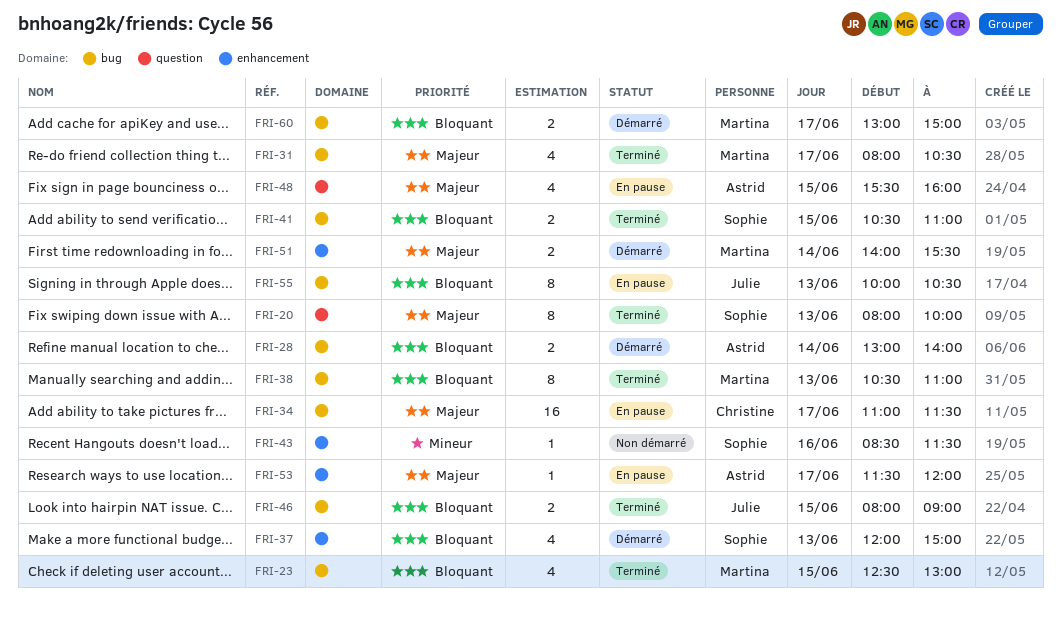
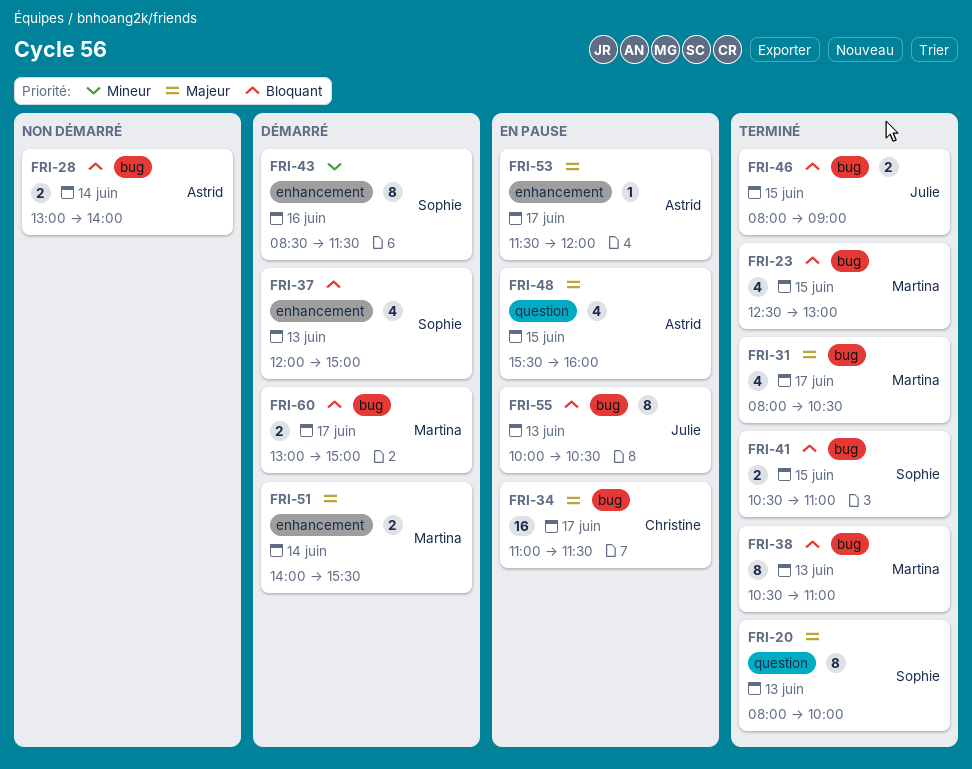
FRI-28, status: Démarré -> Non démarré
FRI-43, status: Non démarré -> Démarré
FRI-43, estimate: 1 -> 8

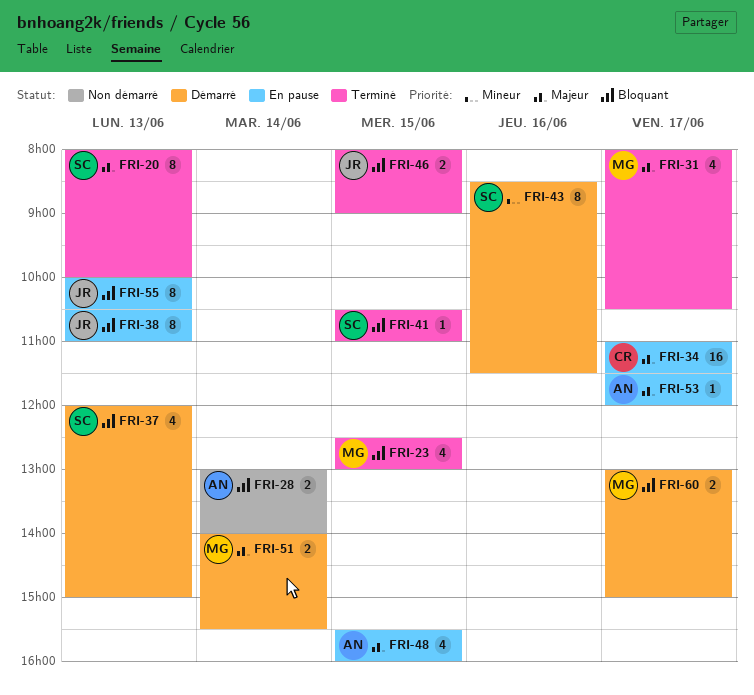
FRI-38, status: Terminé -> En pause
FRI-38, owner: Martina -> Julie
FRI-41, estimate: 2 -> 1

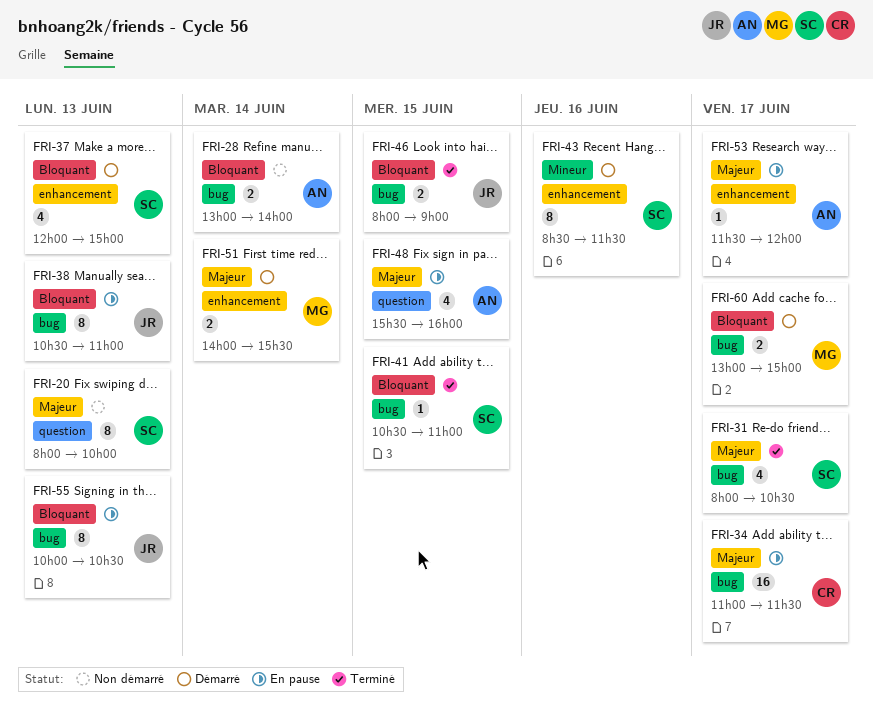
FRI-20, status: Terminé -> Non démarré
FRI-23: present -> none
FRI-31, owner: MG -> SC

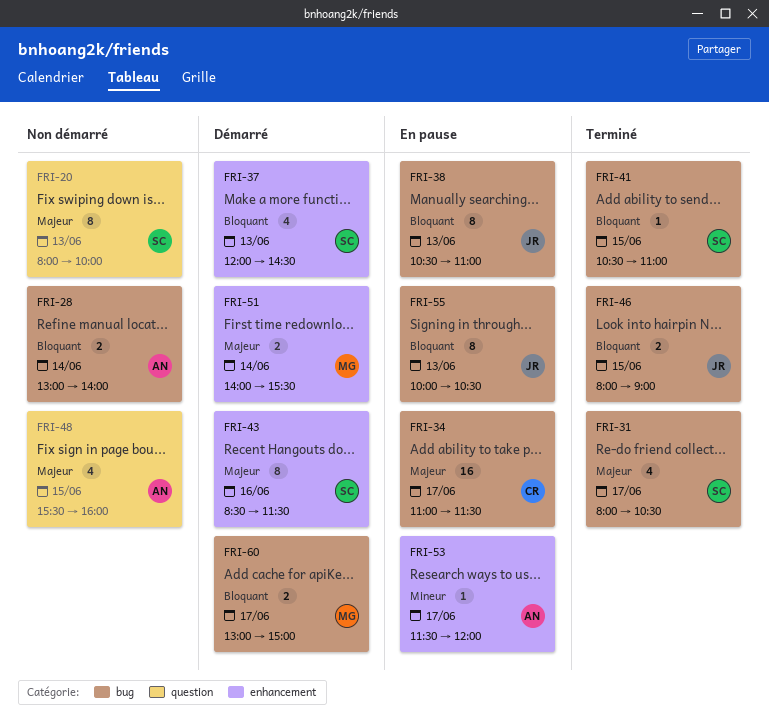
FRI-37, ends: 15:00 -> 14:30
FRI-43, priority: Mineur -> Majeur
FRI-48, status: En pause -> Non démarré
FRI-53, priority: Majeur -> Mineur

